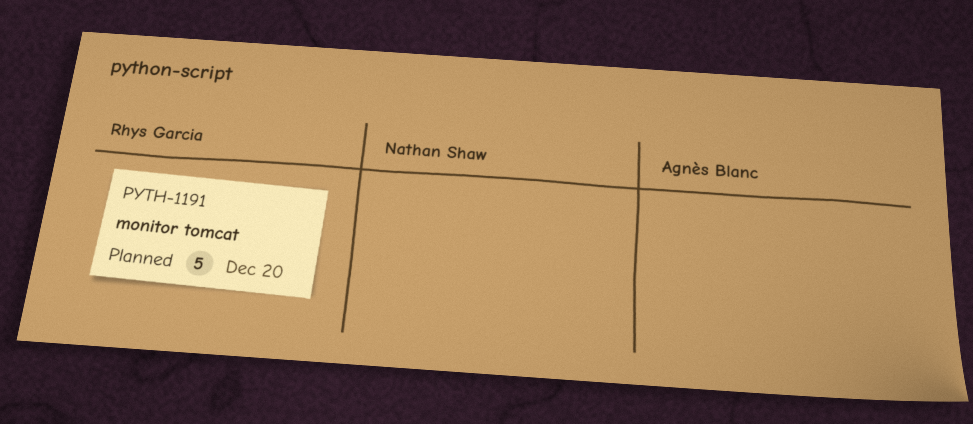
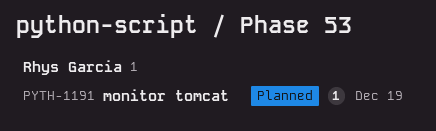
PYTH-1191, estimate: 5 -> 1
PYTH-1191, due: Dec 20 -> Dec 19

